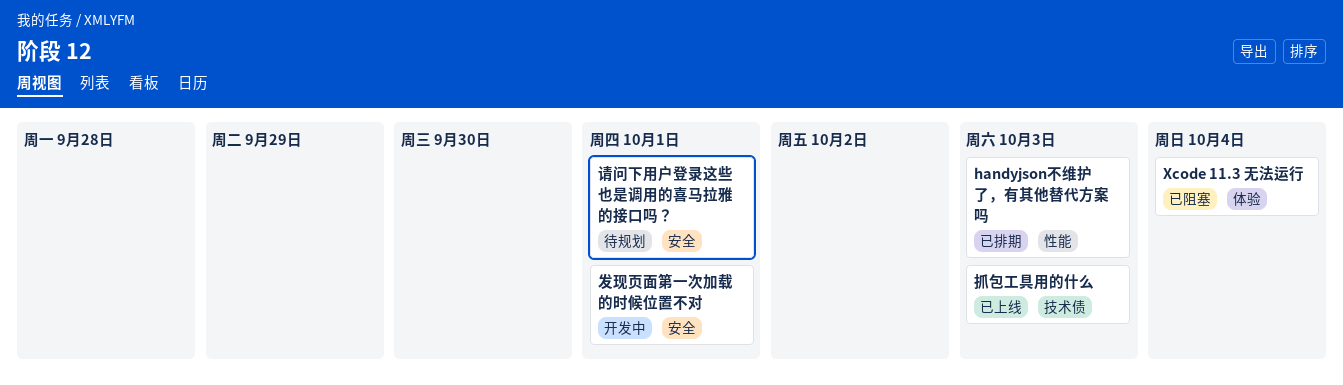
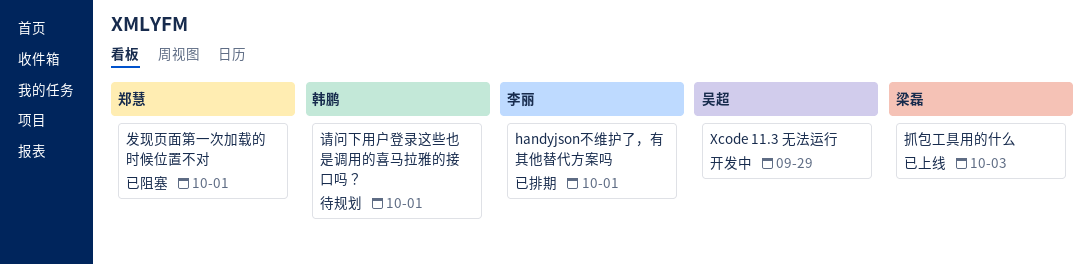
handyjson不维护了，有其他替代方案吗, due: Oct 3 -> Oct 1
Xcode 11.3 无法运行, status: 已阻塞 -> 开发中
Xcode 11.3 无法运行, due: Oct 4 -> Sep 29
发现页面第一次加载的时候位置不对, status: 开发中 -> 已阻塞

